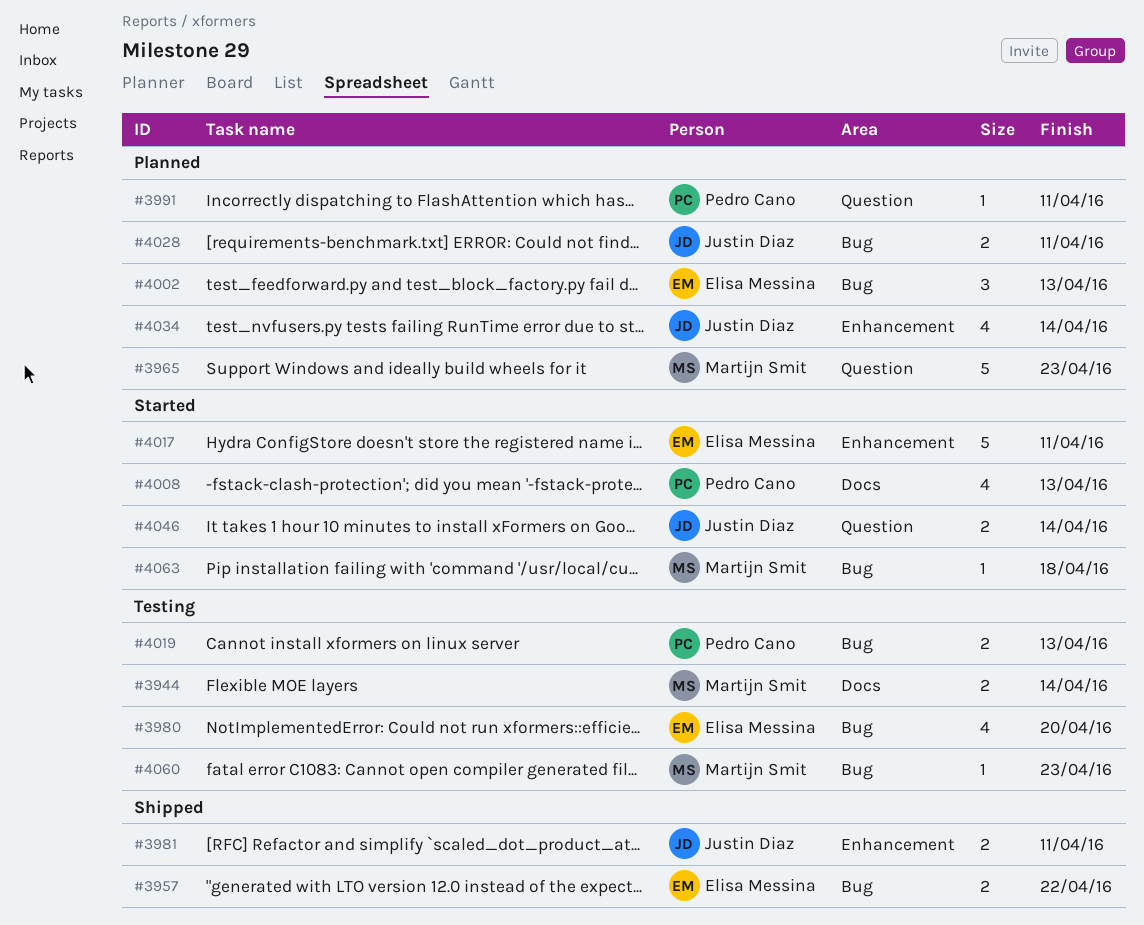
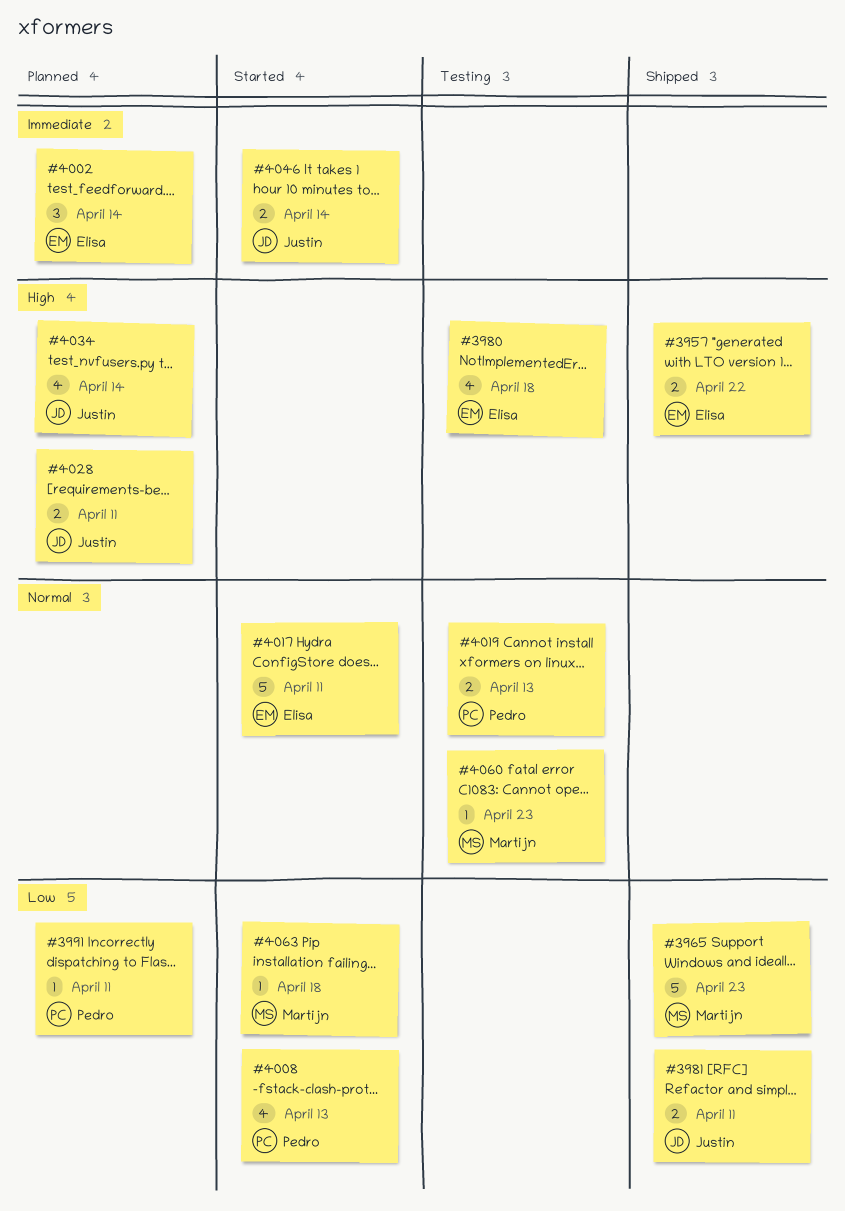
#3944: present -> none
#3965, status: Planned -> Shipped
#3980, due: Apr 20 -> Apr 18
#4002, due: Apr 13 -> Apr 14

